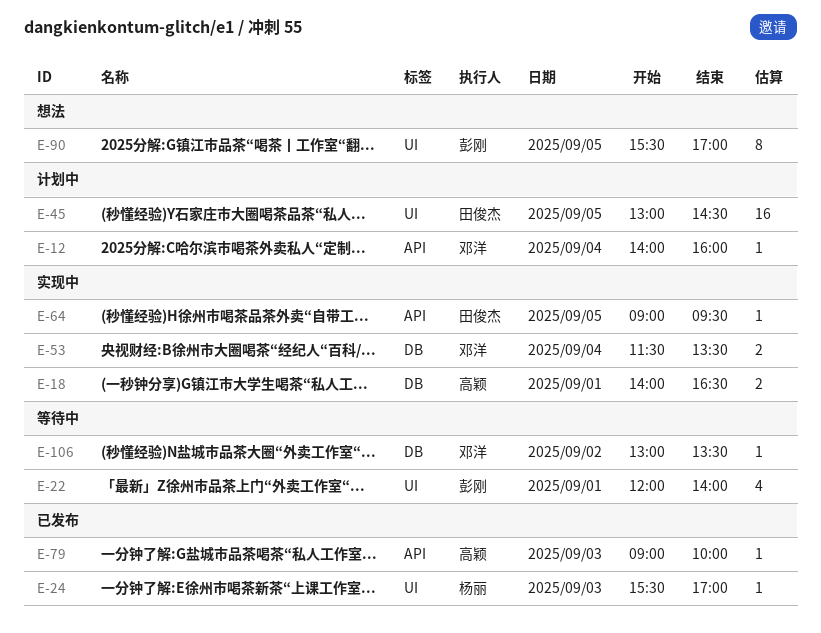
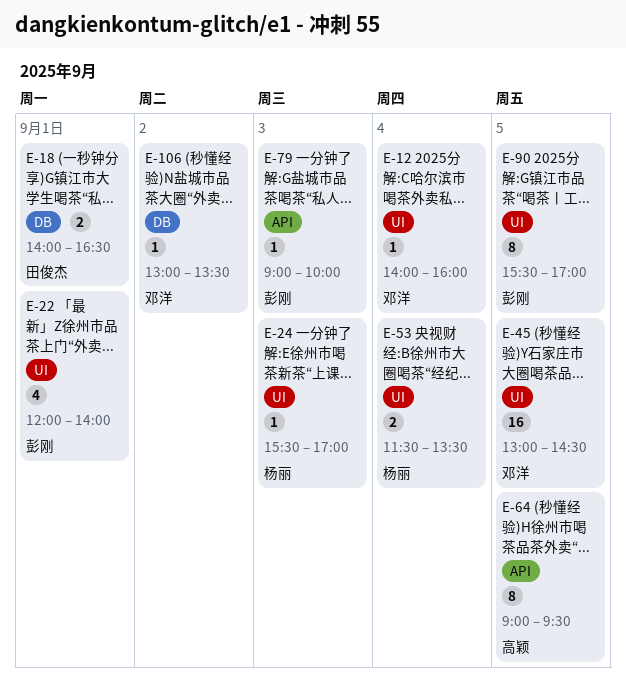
E-12, label: API -> UI
E-18, owner: 高颖 -> 田俊杰
E-45, owner: 田俊杰 -> 邓洋
E-53, owner: 邓洋 -> 杨丽
E-53, label: DB -> UI
E-64, owner: 田俊杰 -> 高颖
E-64, estimate: 1 -> 8
E-79, owner: 高颖 -> 彭刚

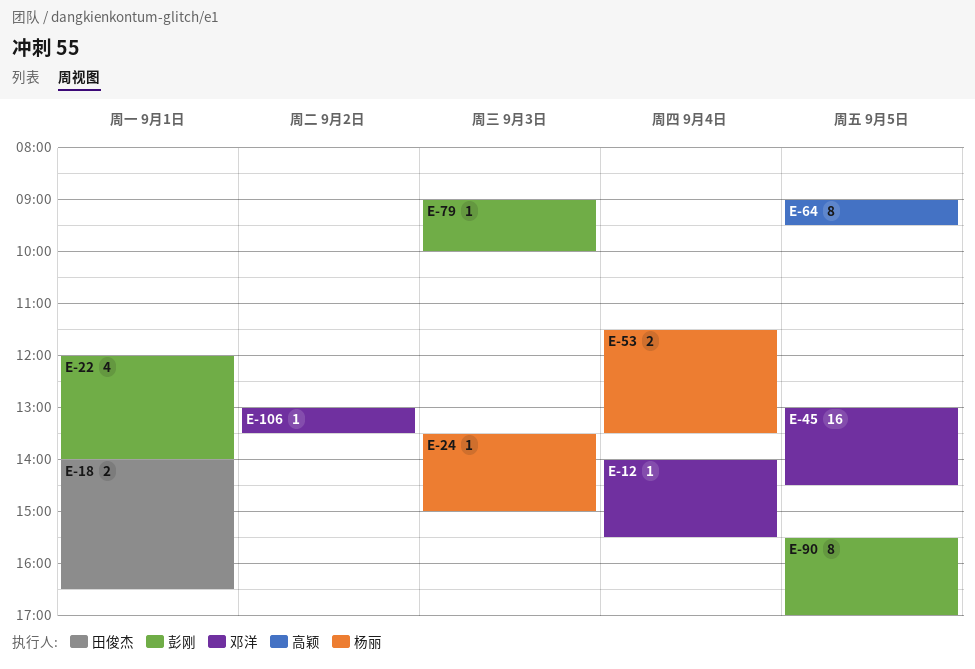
E-12, ends: 16:00 -> 15:30
E-24, begins: 15:30 -> 13:30
E-24, ends: 17:00 -> 15:00

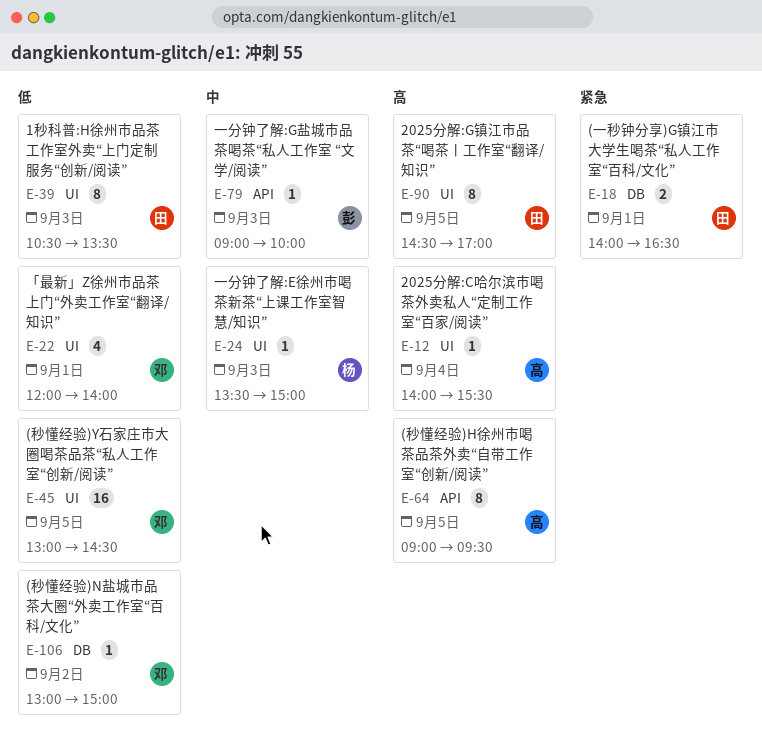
E-12, owner: 邓洋 -> 高颖
E-22, owner: 彭刚 -> 邓洋
E-39: none -> present
E-53: present -> none
E-90, owner: 彭刚 -> 田俊杰
E-90, begins: 15:30 -> 14:30
E-106, ends: 13:30 -> 15:00

